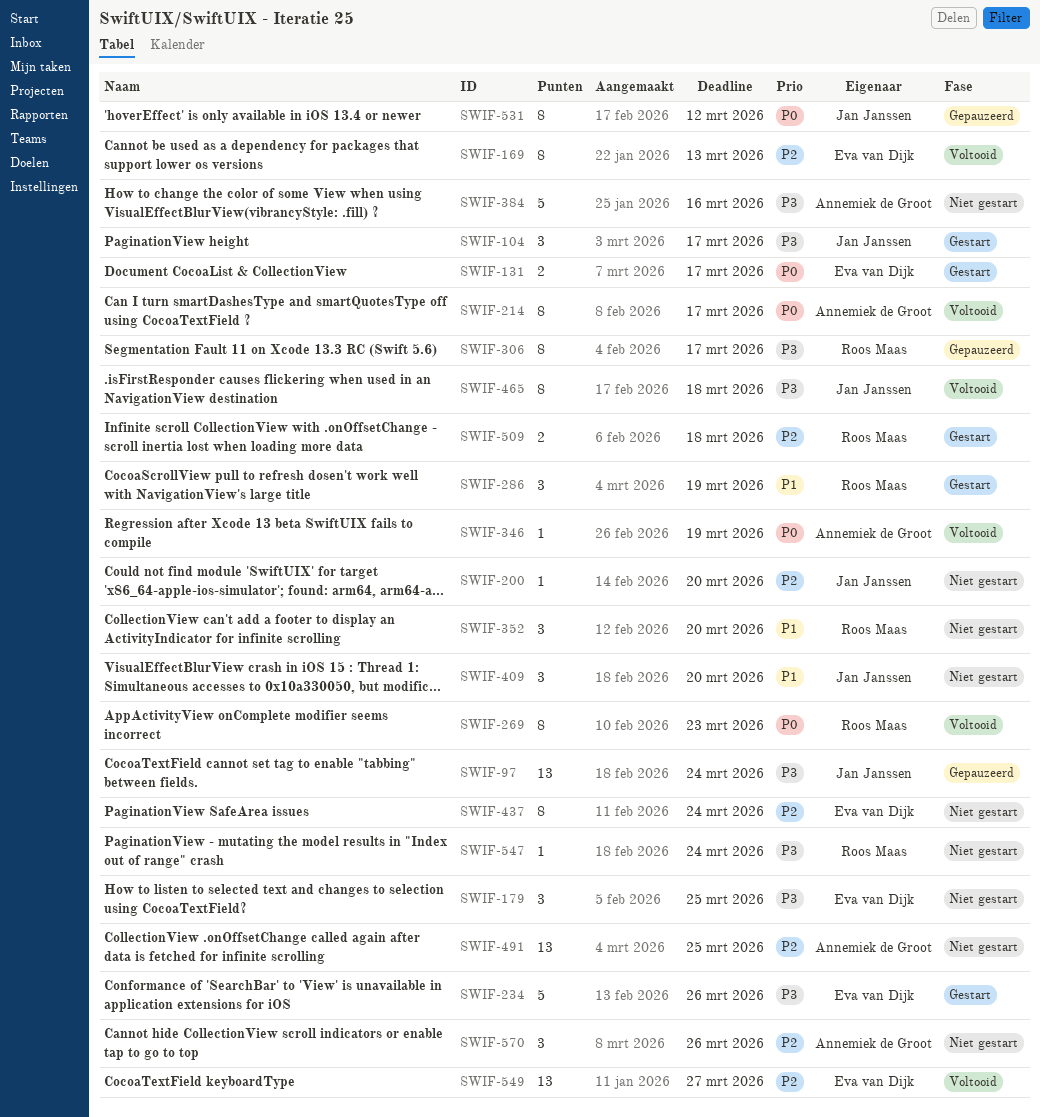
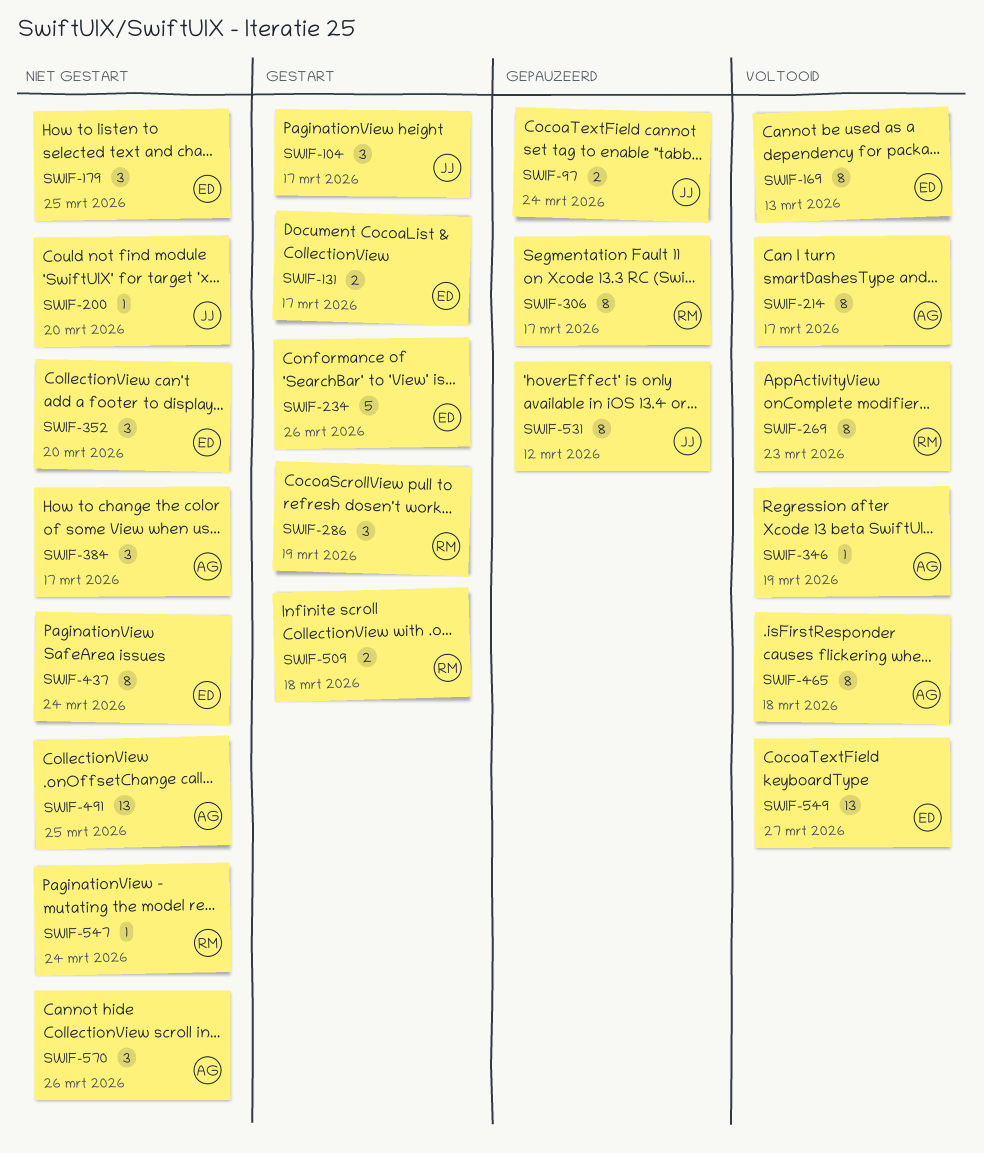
SWIF-97, estimate: 13 -> 2
SWIF-352, owner: Roos Maas -> Eva van Dijk
SWIF-384, estimate: 5 -> 3
SWIF-384, due: Mar 16 -> Mar 17
SWIF-409: present -> none
SWIF-465, owner: Jan Janssen -> Annemiek de Groot

